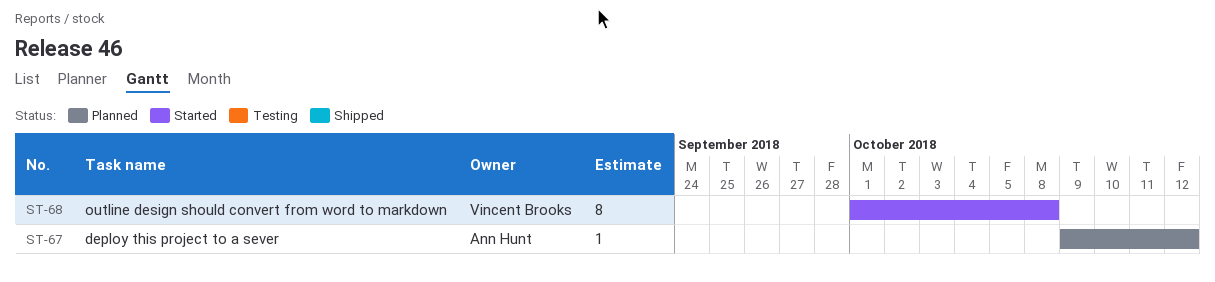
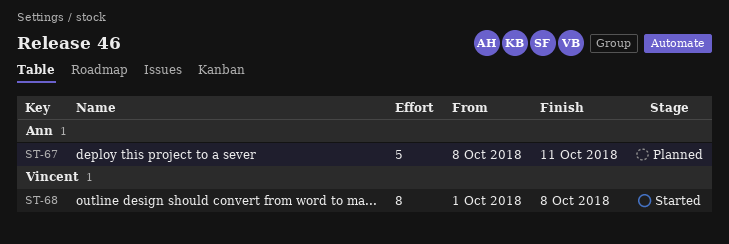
ST-67, estimate: 1 -> 5
ST-67, start: Oct 9 -> Oct 8
ST-67, due: Oct 12 -> Oct 11

